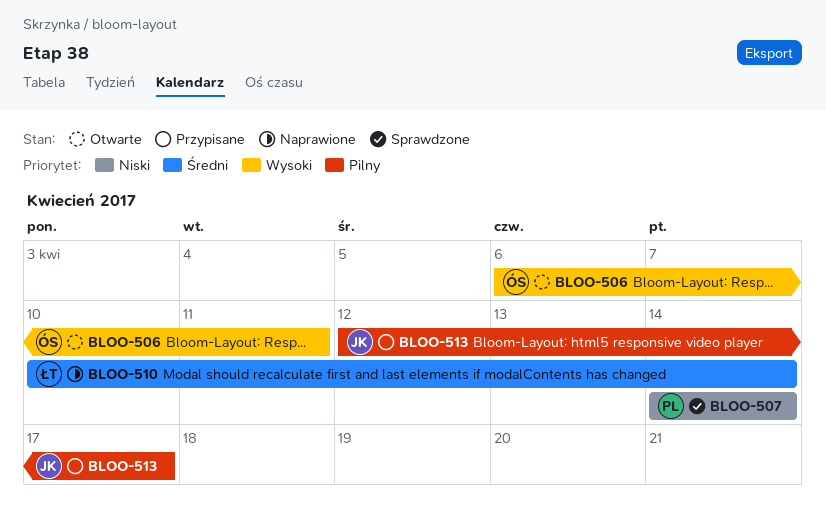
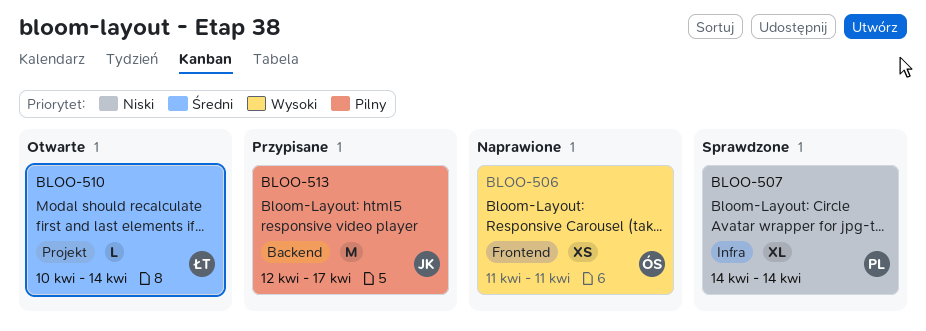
BLOO-506, status: Otwarte -> Naprawione
BLOO-506, start: Apr 6 -> Apr 11
BLOO-510, status: Naprawione -> Otwarte

